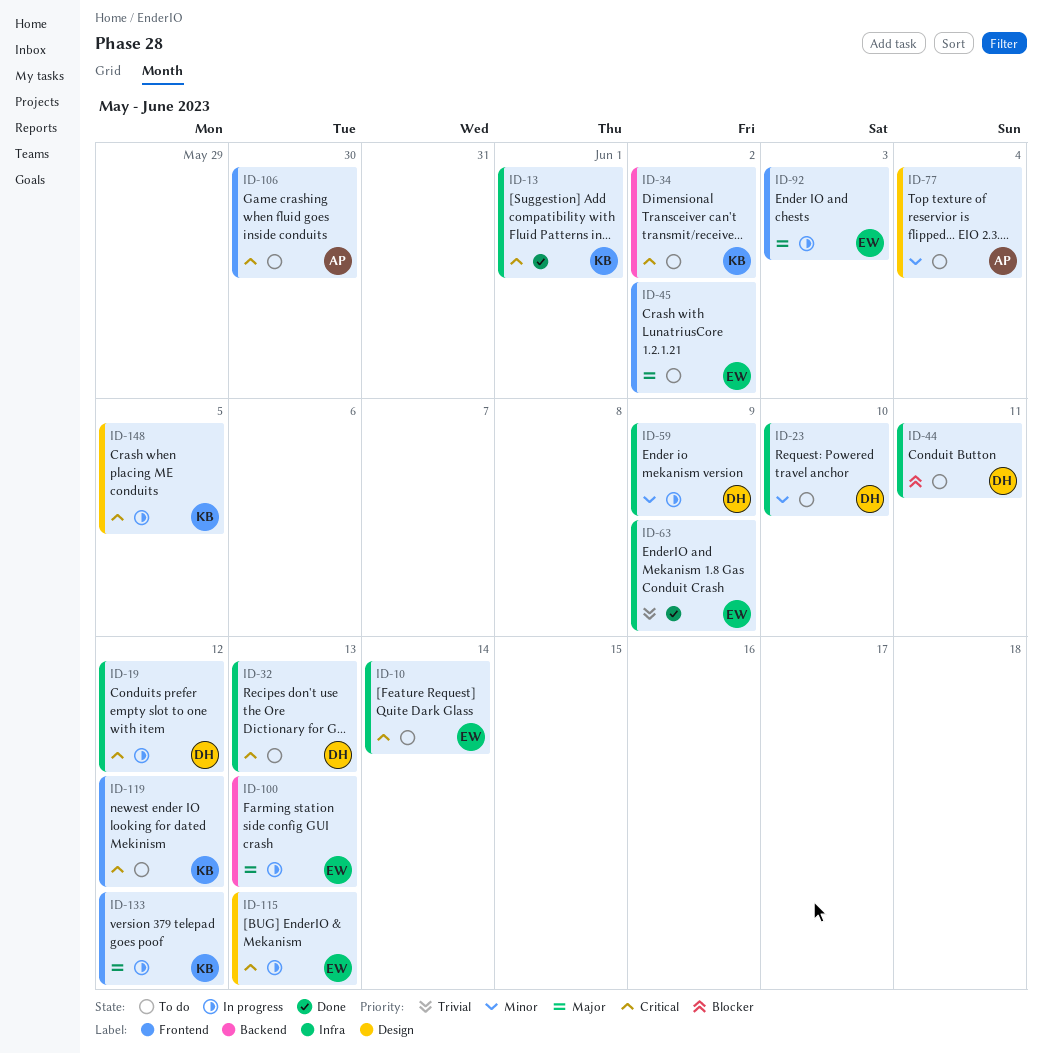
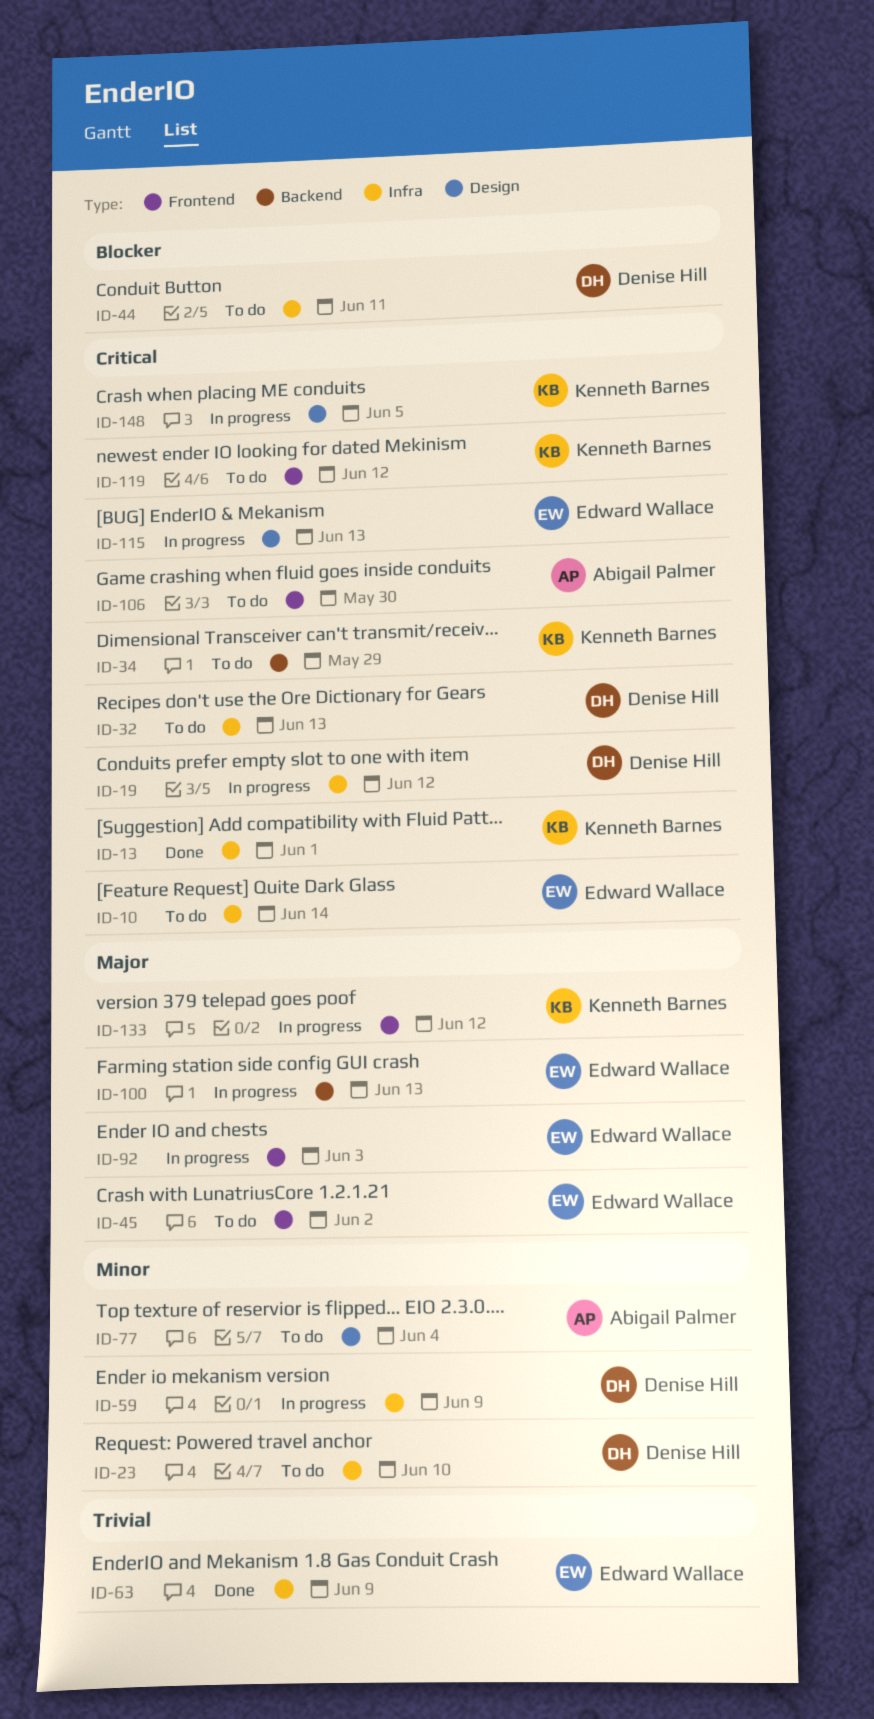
ID-34, due: Jun 2 -> May 29

